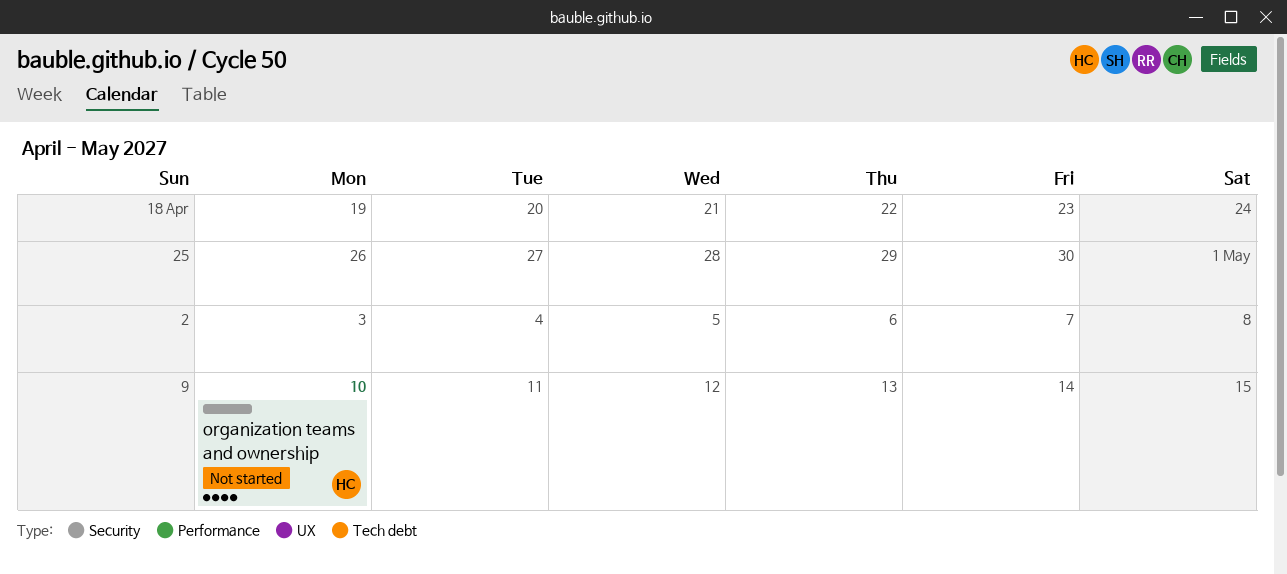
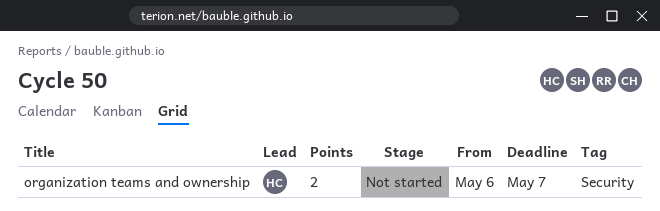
organization teams and ownership, estimate: 4 -> 2
organization teams and ownership, due: May 10 -> May 7

